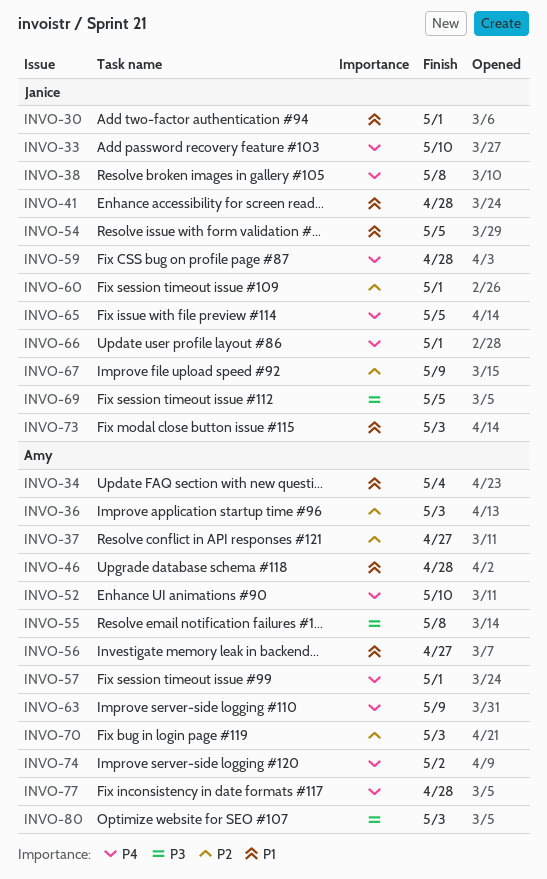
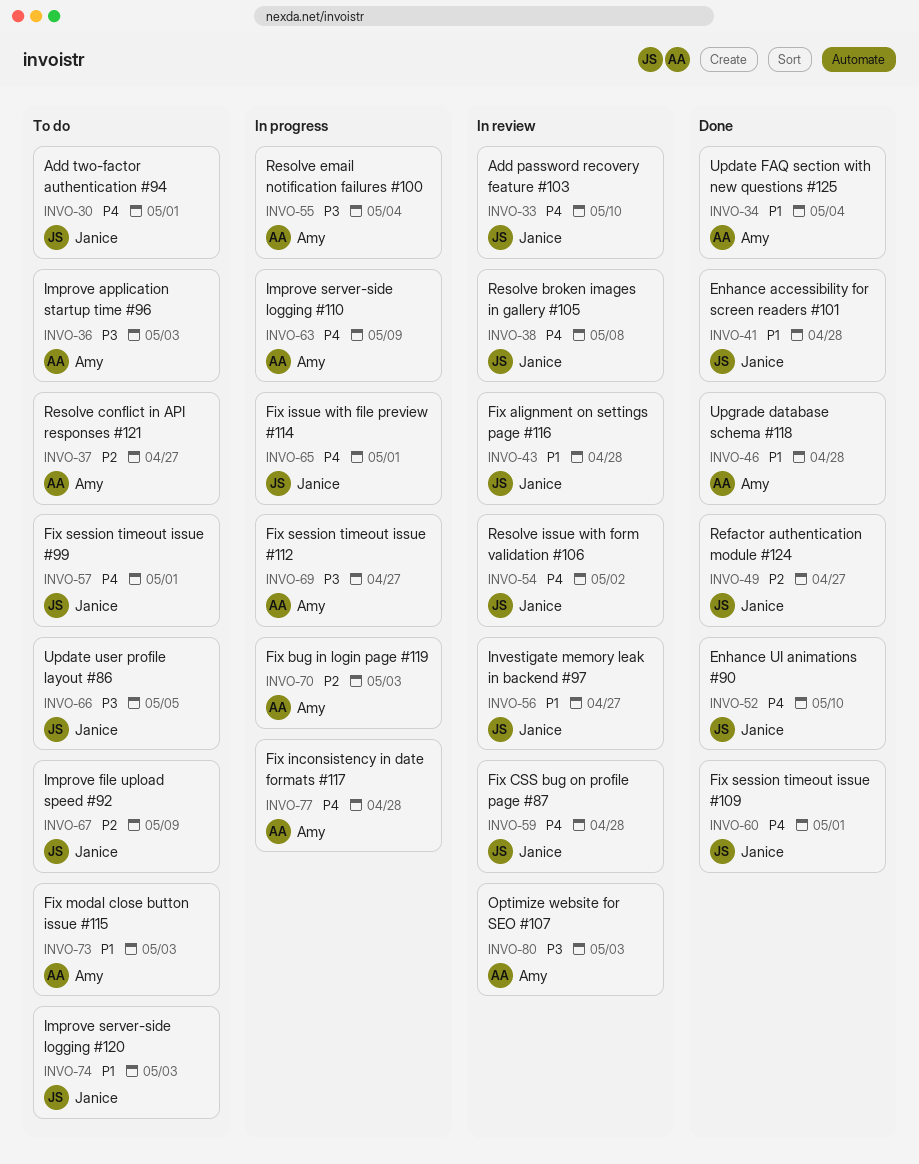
INVO-30, priority: P1 -> P4
INVO-36, priority: P2 -> P3
INVO-43: none -> present
INVO-49: none -> present
INVO-52, owner: Amy -> Janice
INVO-54, priority: P1 -> P4
INVO-54, due: May 5 -> May 2
INVO-55, due: May 8 -> May 4
INVO-56, owner: Amy -> Janice
INVO-57, owner: Amy -> Janice
INVO-60, priority: P2 -> P4
INVO-65, due: May 5 -> May 1
INVO-66, priority: P4 -> P3
INVO-66, due: May 1 -> May 5
INVO-69, owner: Janice -> Amy
INVO-69, due: May 5 -> Apr 27
INVO-73, owner: Janice -> Amy
INVO-74, owner: Amy -> Janice
INVO-74, priority: P4 -> P1
INVO-74, due: May 2 -> May 3

